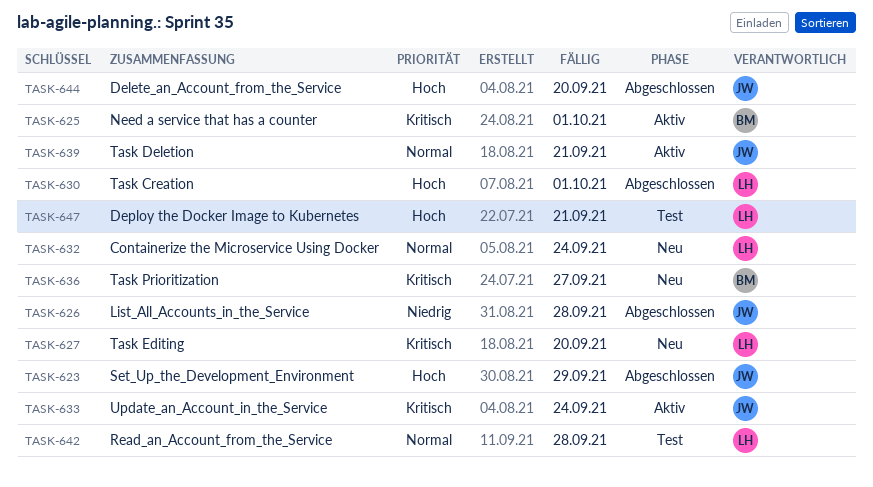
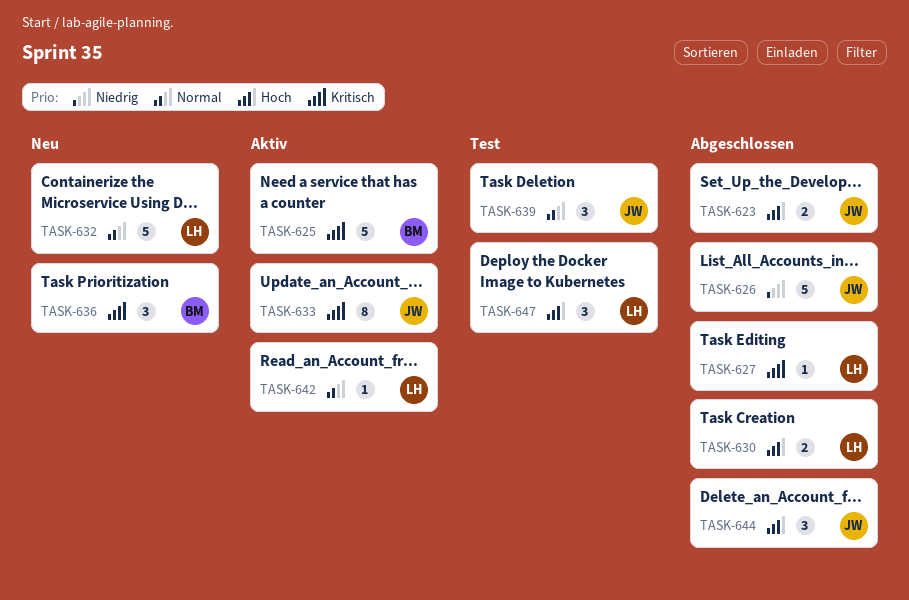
TASK-627, status: Neu -> Abgeschlossen
TASK-639, status: Aktiv -> Test
TASK-642, status: Test -> Aktiv

